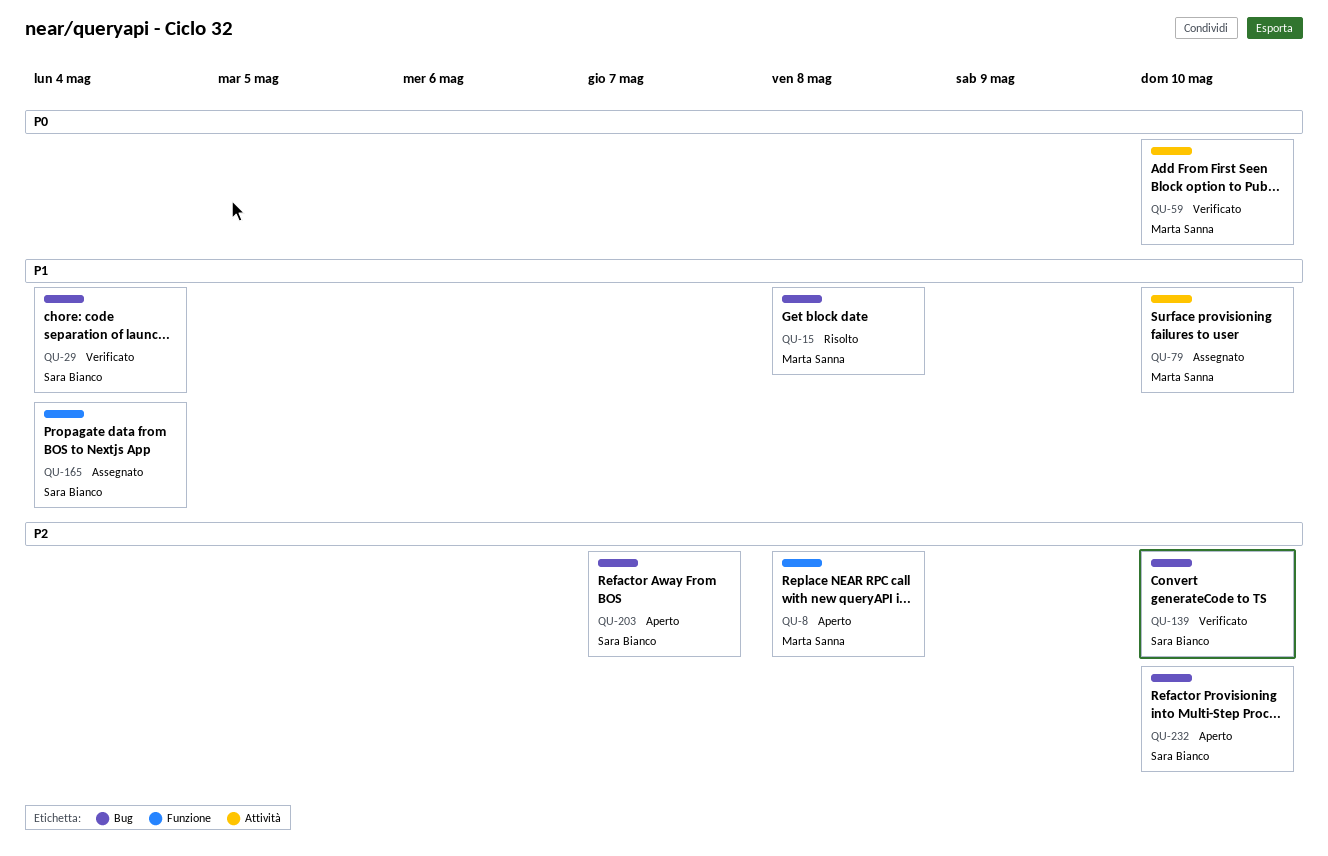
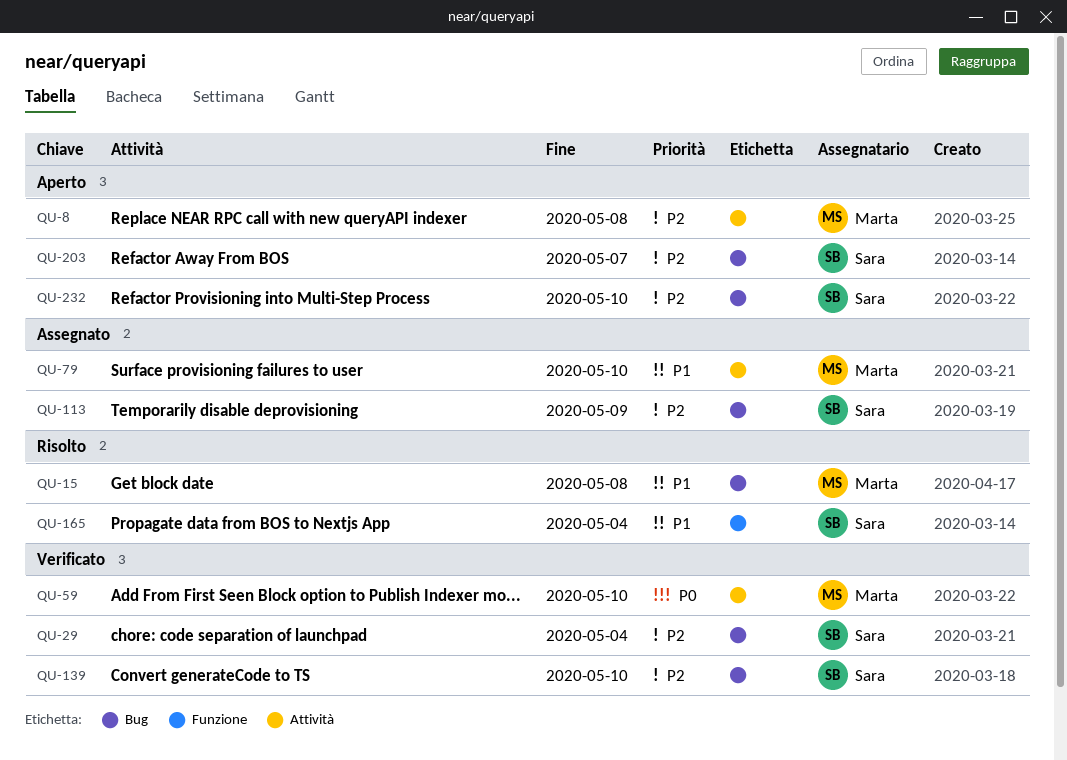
QU-8, label: Funzione -> Attività
QU-29, priority: P1 -> P2
QU-113: none -> present
QU-165, status: Assegnato -> Risolto

